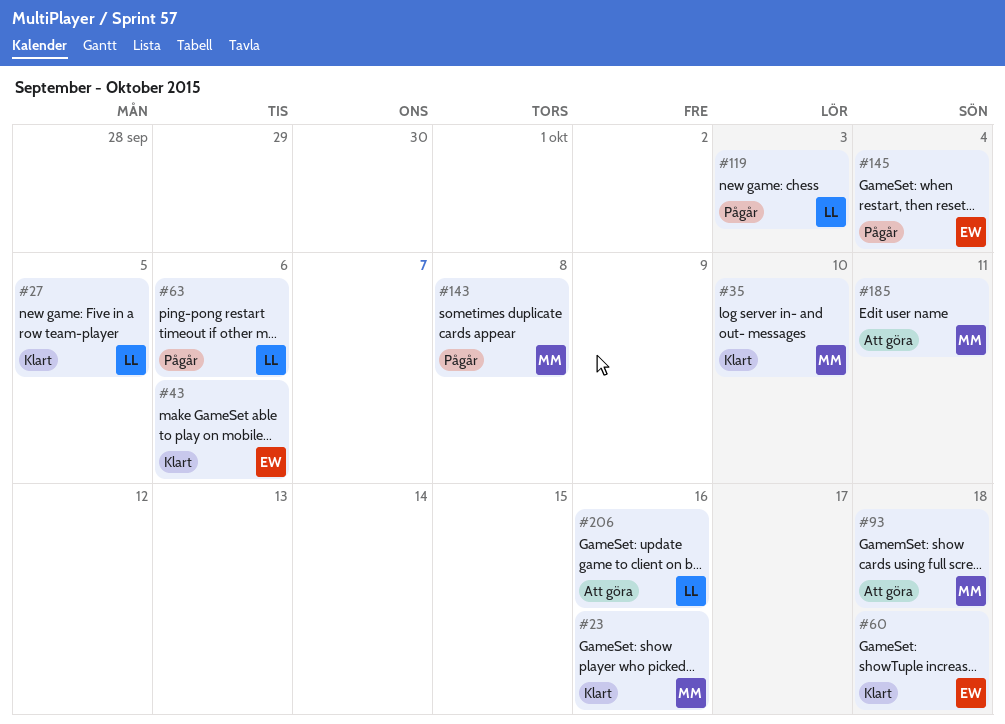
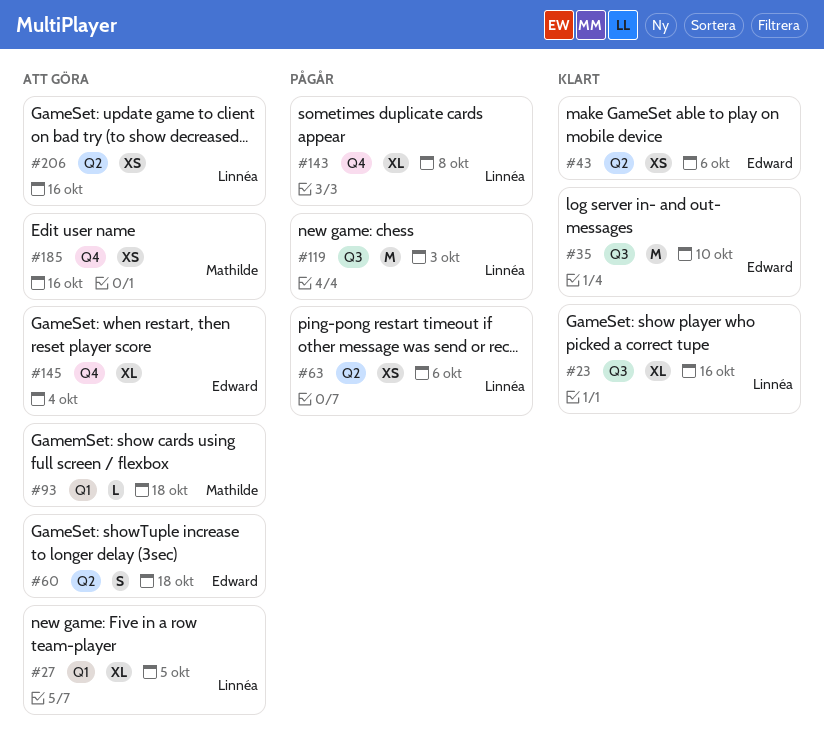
#23, owner: Mathilde -> Linnéa
#27, status: Klart -> Att göra
#35, owner: Mathilde -> Edward
#60, status: Klart -> Att göra
#143, owner: Mathilde -> Linnéa
#145, status: Pågår -> Att göra
#185, due: Oct 11 -> Oct 16

